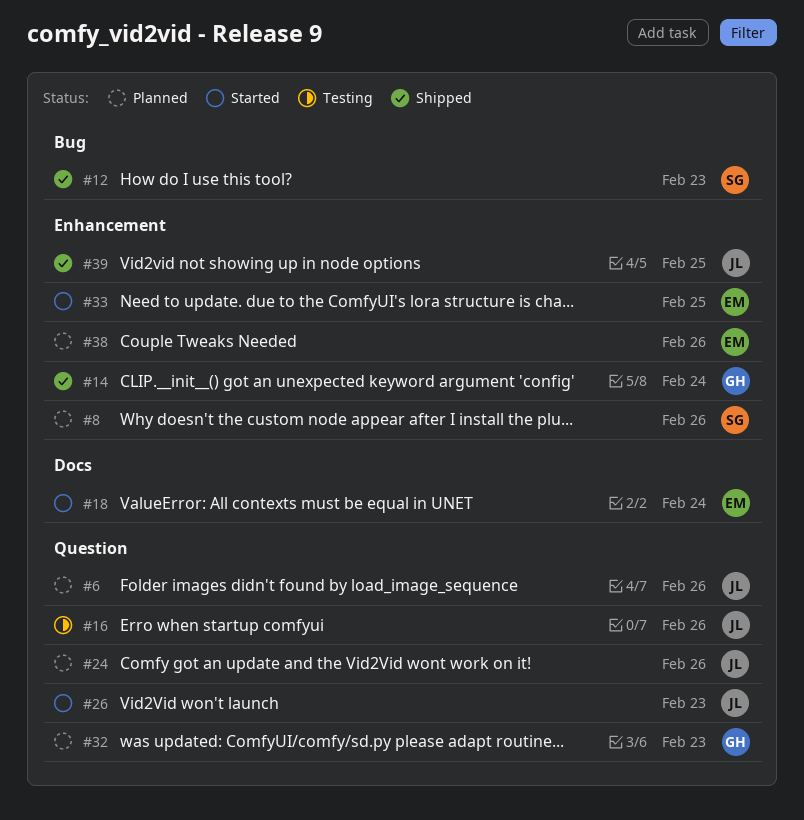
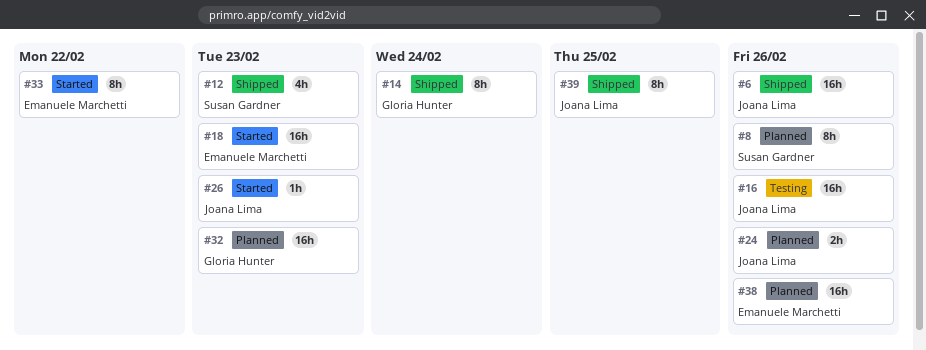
#6, status: Planned -> Shipped
#18, due: Feb 24 -> Feb 23
#33, due: Feb 25 -> Feb 22

